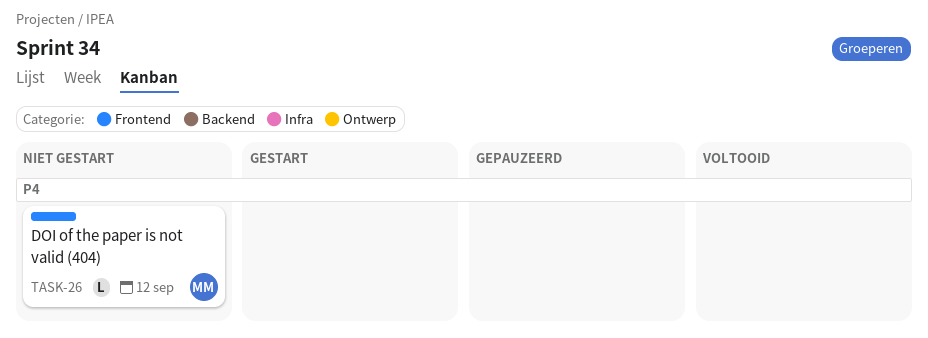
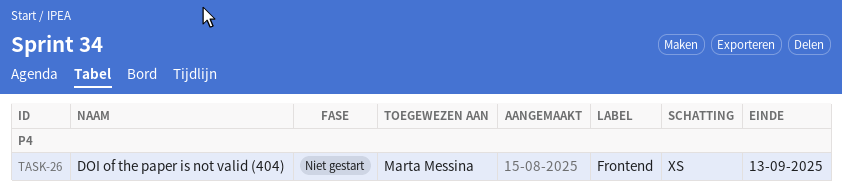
TASK-26, estimate: L -> XS
TASK-26, due: Sep 12 -> Sep 13

